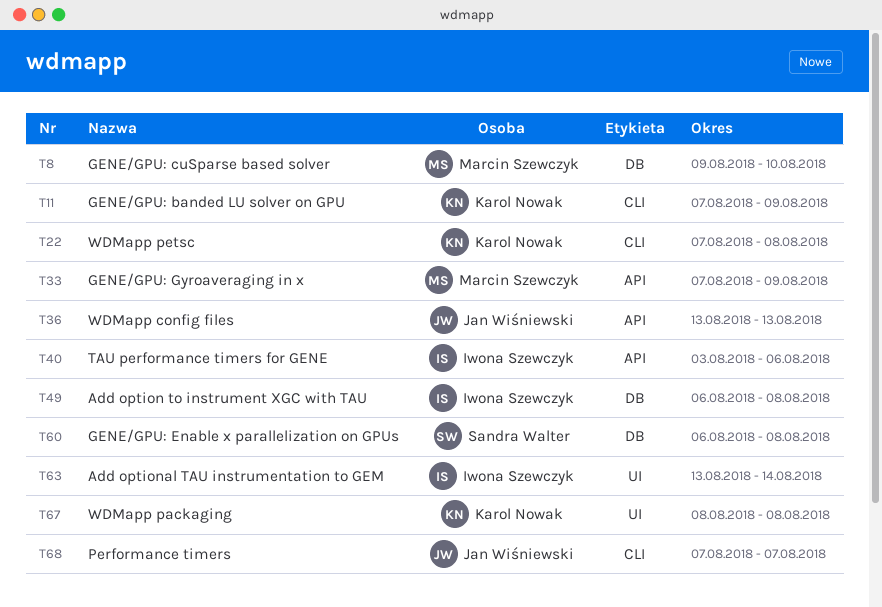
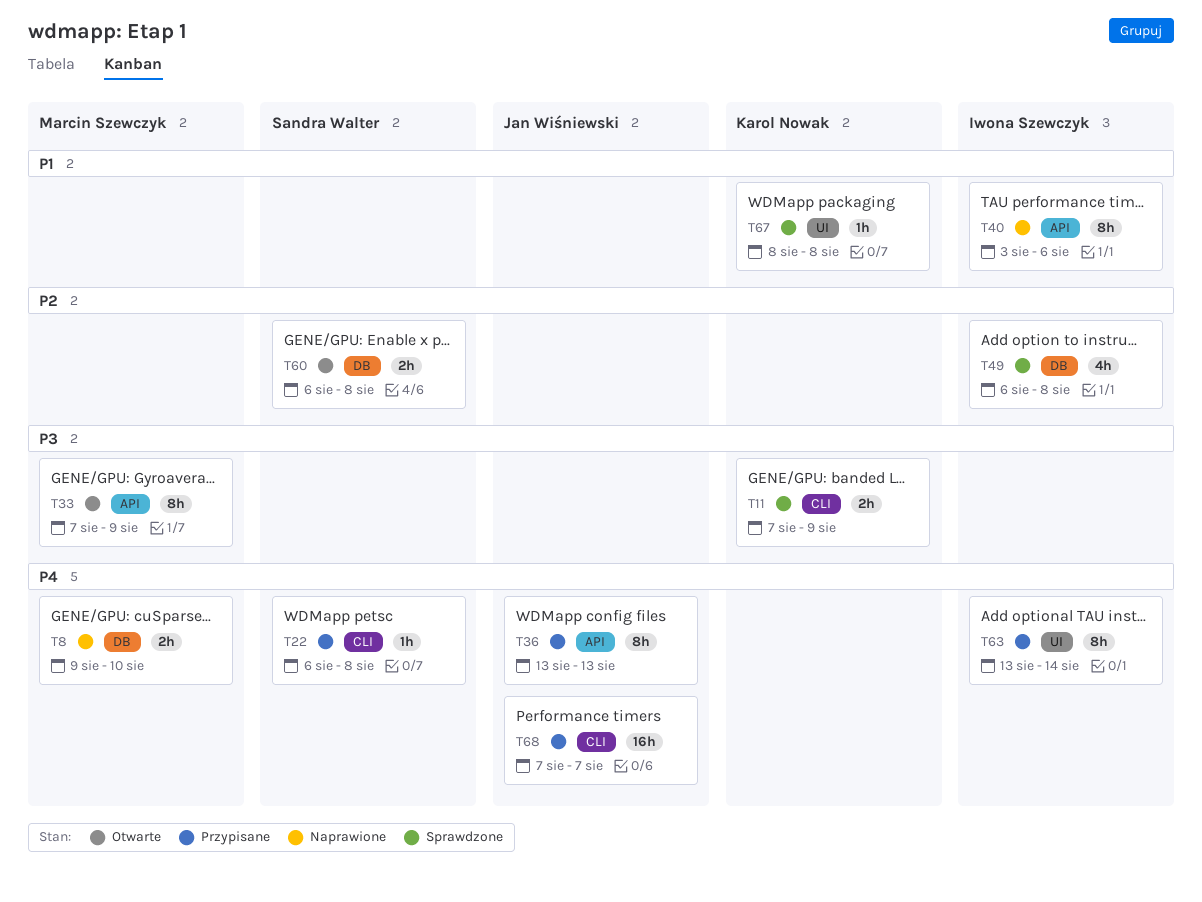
T22, owner: Karol Nowak -> Sandra Walter
T22, start: Aug 7 -> Aug 6

